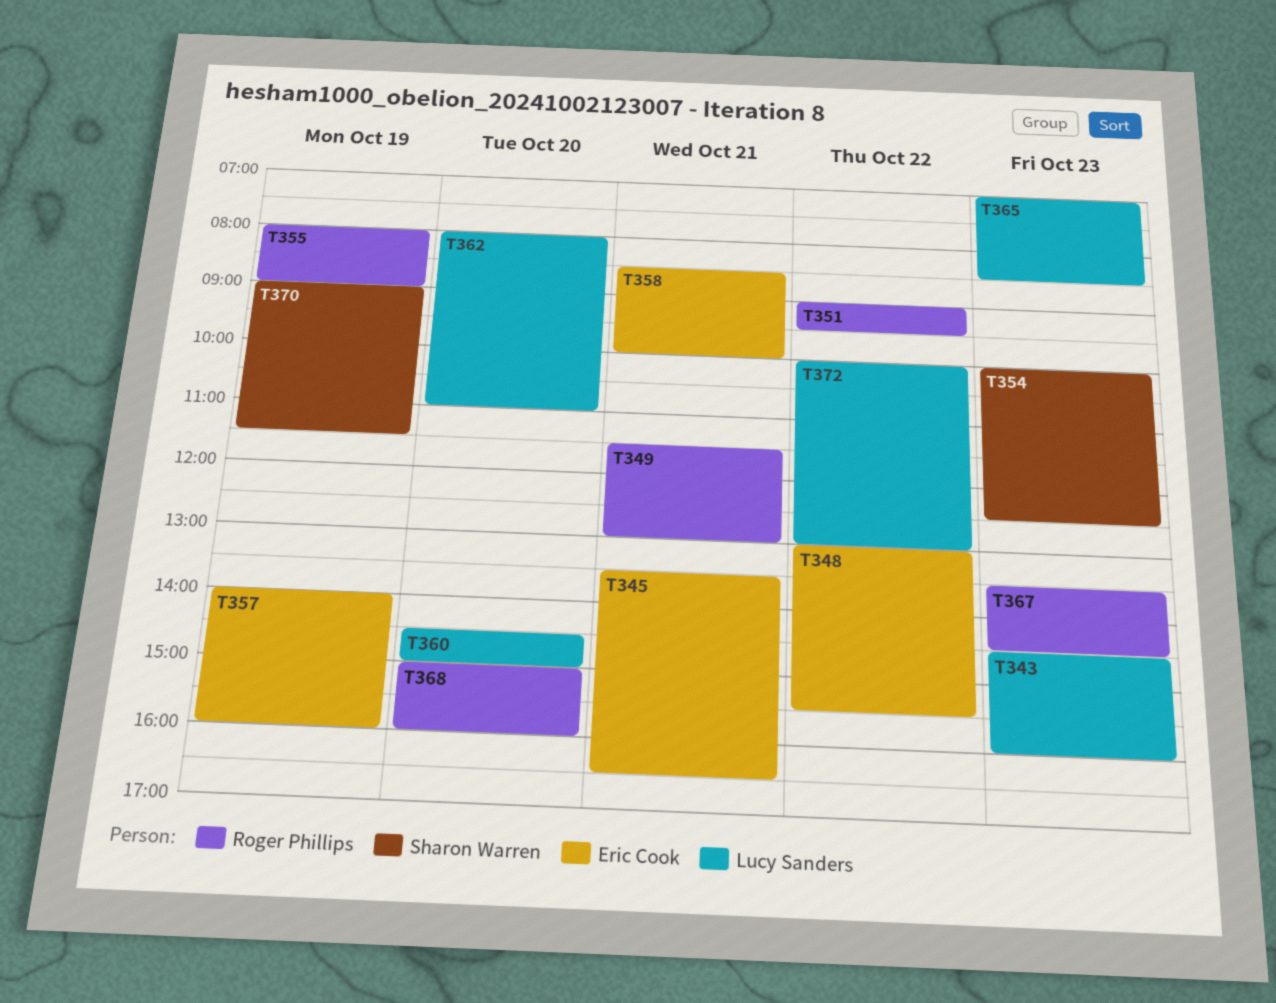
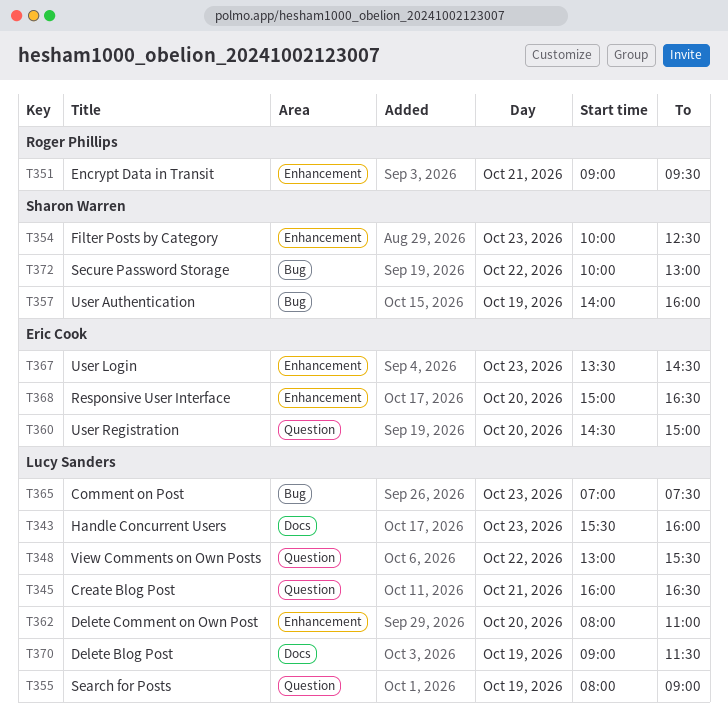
T343, begins: 14:30 -> 15:30
T345, owner: Eric Cook -> Lucy Sanders
T345, begins: 13:30 -> 16:00
T348, owner: Eric Cook -> Lucy Sanders
T349: present -> none
T351, day: Oct 22 -> Oct 21
T355, owner: Roger Phillips -> Lucy Sanders
T357, owner: Eric Cook -> Sharon Warren
T358: present -> none
T360, owner: Lucy Sanders -> Eric Cook
T365, ends: 08:30 -> 07:30
T367, owner: Roger Phillips -> Eric Cook
T368, owner: Roger Phillips -> Eric Cook
T368, ends: 16:00 -> 16:30
T370, owner: Sharon Warren -> Lucy Sanders
T372, owner: Lucy Sanders -> Sharon Warren

